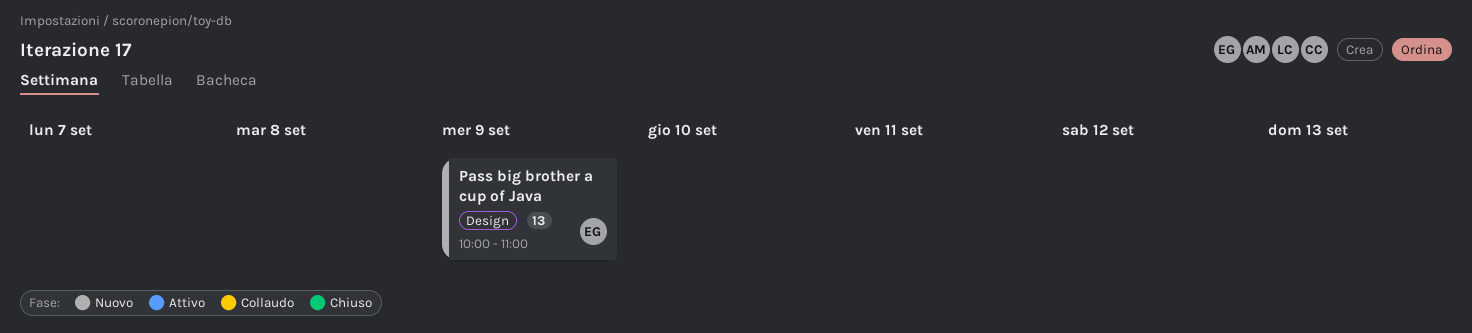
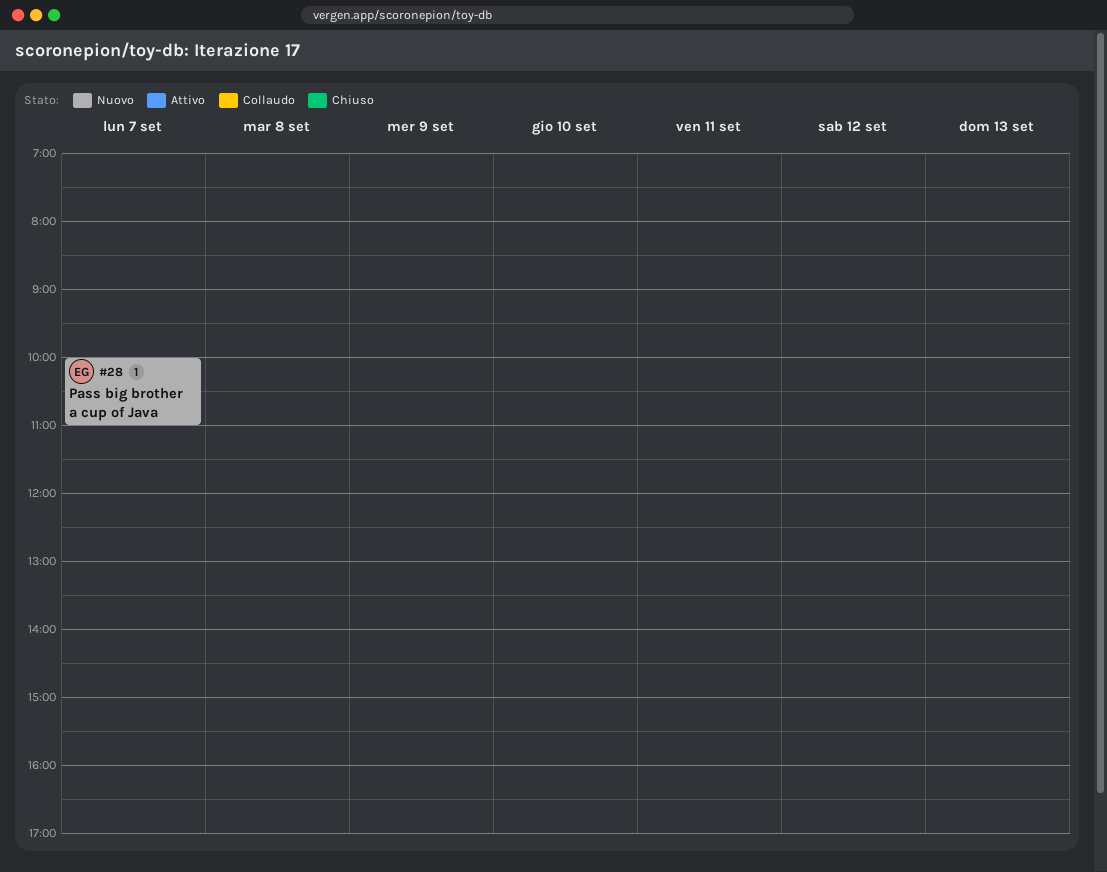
Pass big brother a cup of Java, estimate: 13 -> 1
Pass big brother a cup of Java, day: Sep 9 -> Sep 7

